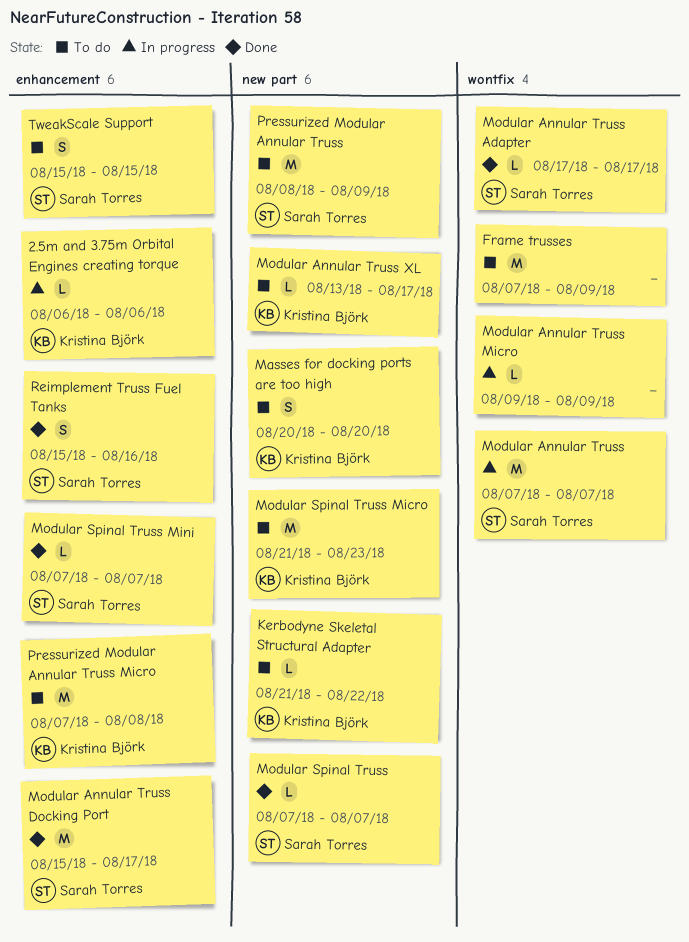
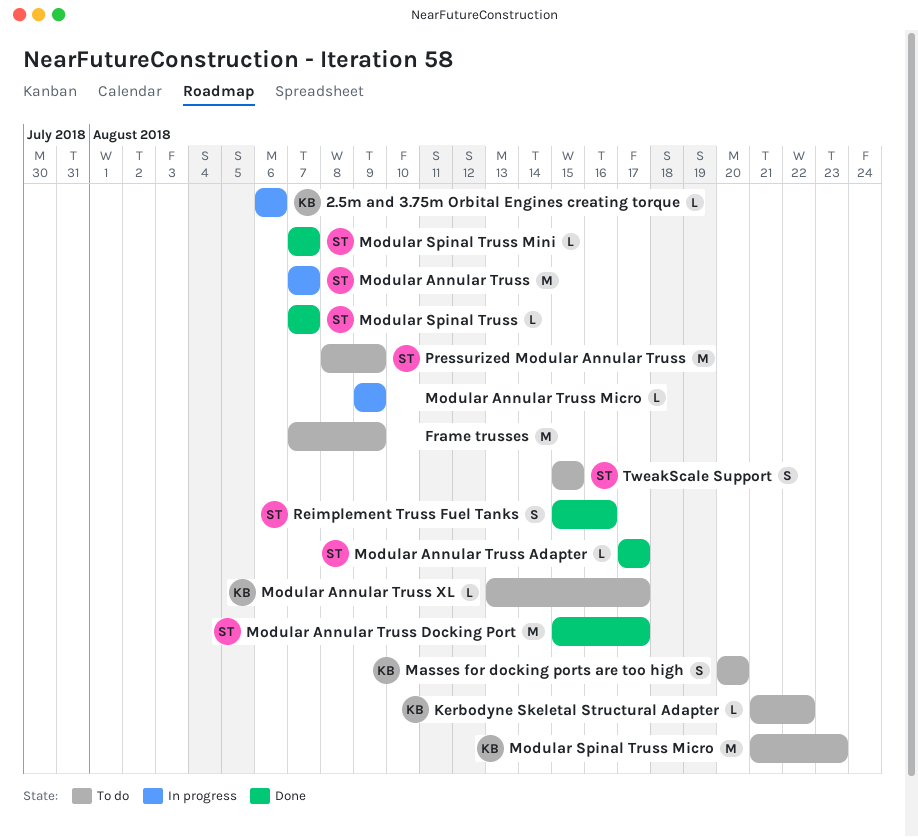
Pressurized Modular Annular Truss Micro: present -> none

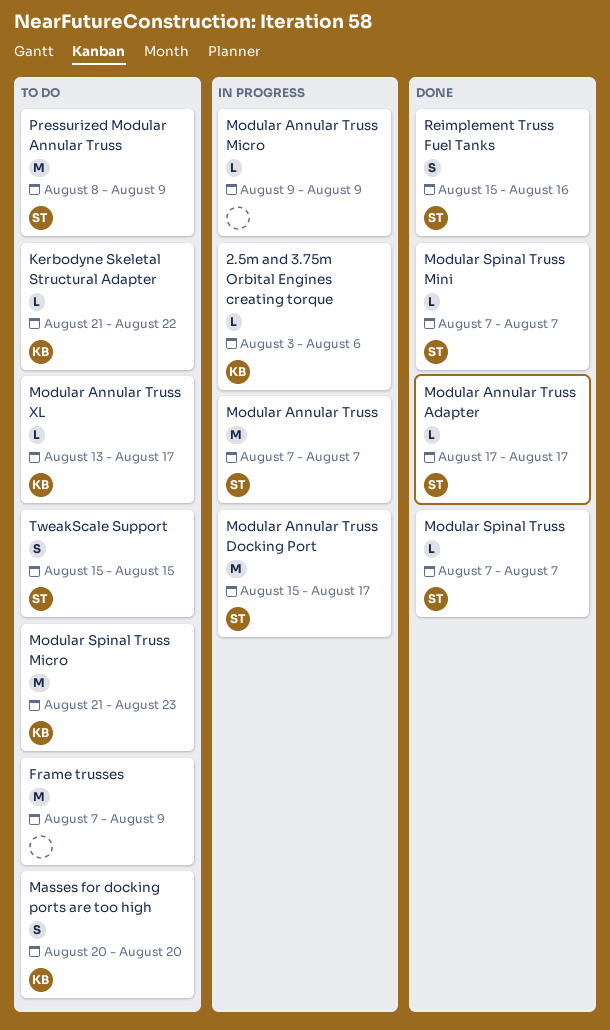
2.5m and 3.75m Orbital Engines creating torque, start: Aug 6 -> Aug 3
Modular Annular Truss Docking Port, status: Done -> In progress

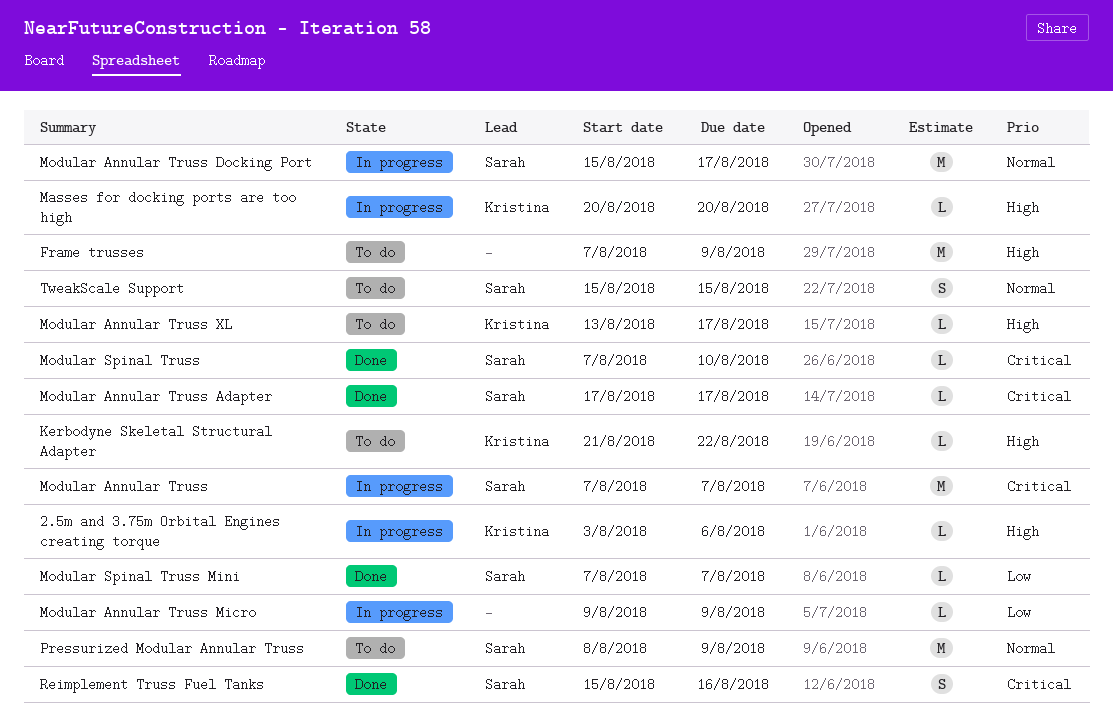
Masses for docking ports are too high, status: To do -> In progress
Masses for docking ports are too high, estimate: S -> L
Modular Spinal Truss, due: Aug 7 -> Aug 10
Modular Spinal Truss Micro: present -> none

